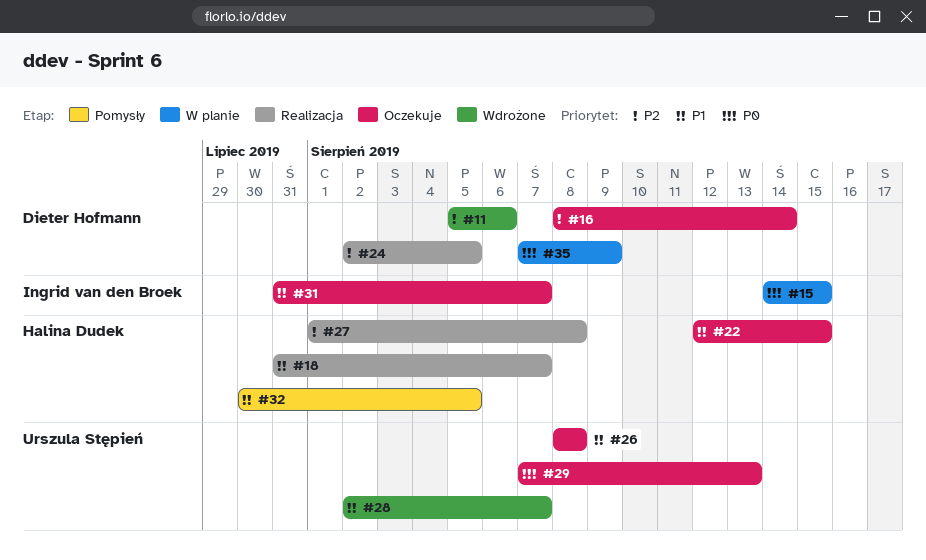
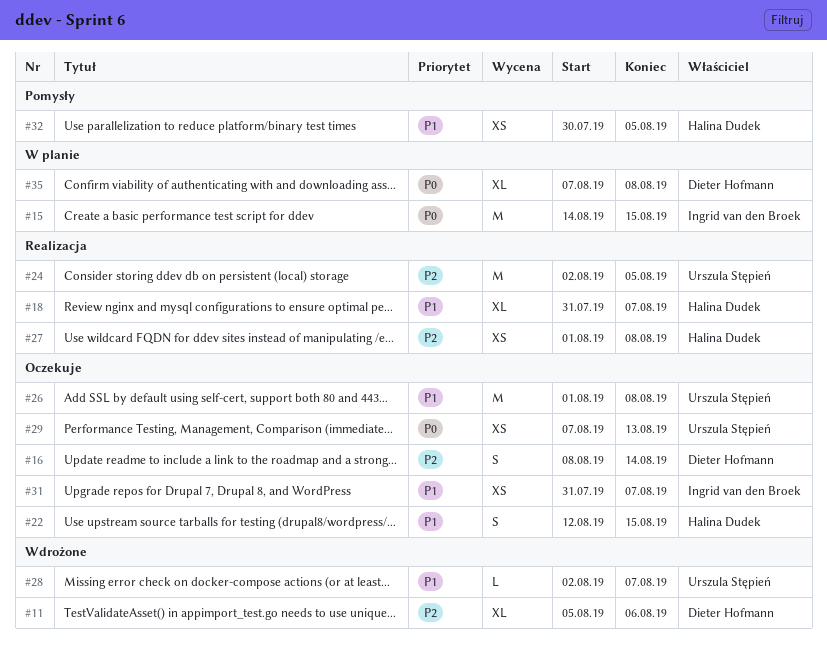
#24, owner: Dieter Hofmann -> Urszula Stępień
#26, start: Aug 8 -> Aug 1
#35, due: Aug 9 -> Aug 8

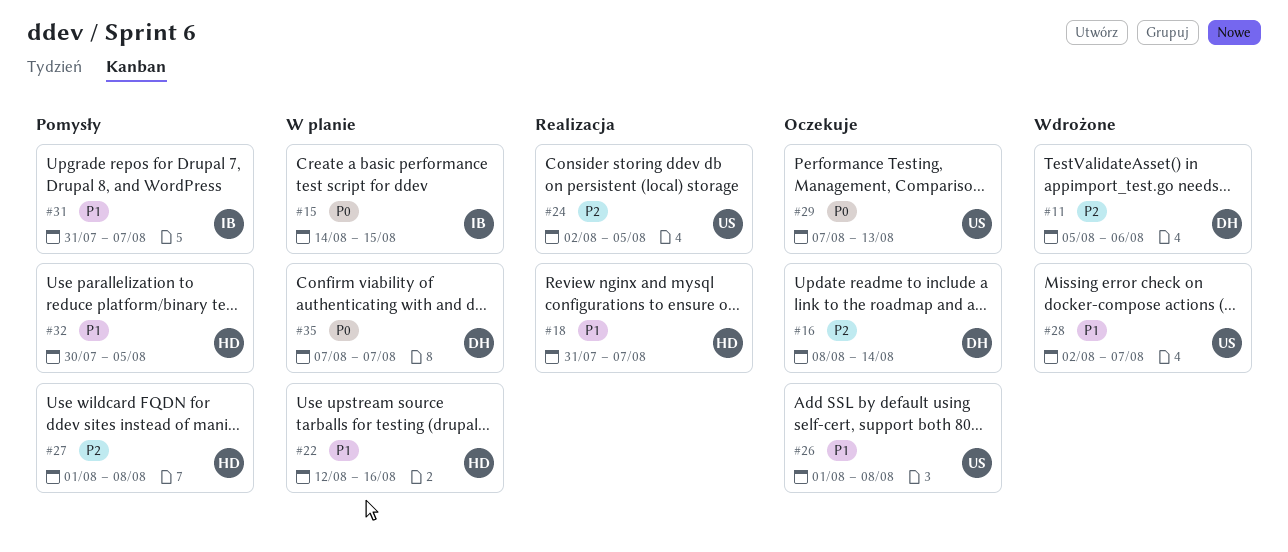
#22, status: Oczekuje -> W planie
#22, due: Aug 15 -> Aug 16
#27, status: Realizacja -> Pomysły
#31, status: Oczekuje -> Pomysły
#35, due: Aug 8 -> Aug 7

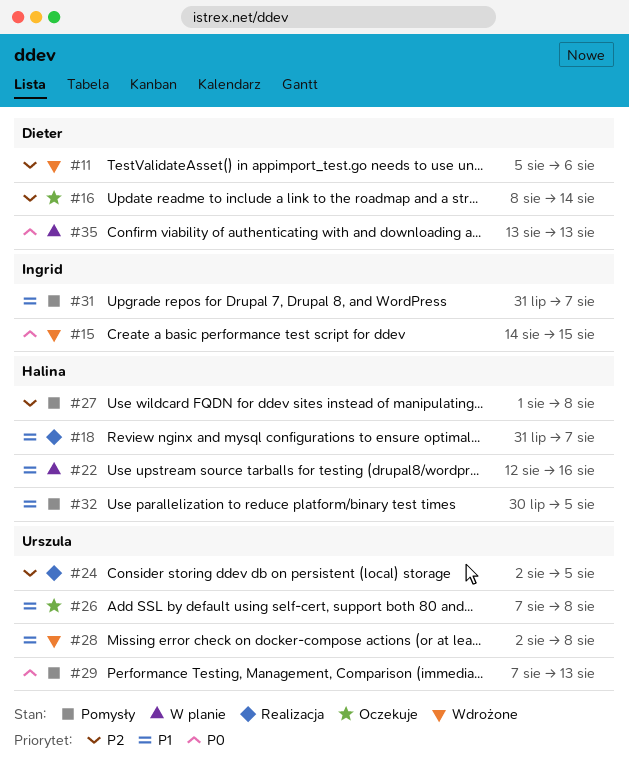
#15, status: W planie -> Wdrożone
#26, start: Aug 1 -> Aug 7
#28, due: Aug 7 -> Aug 8
#29, status: Oczekuje -> Pomysły
#35, start: Aug 7 -> Aug 13
#35, due: Aug 7 -> Aug 13

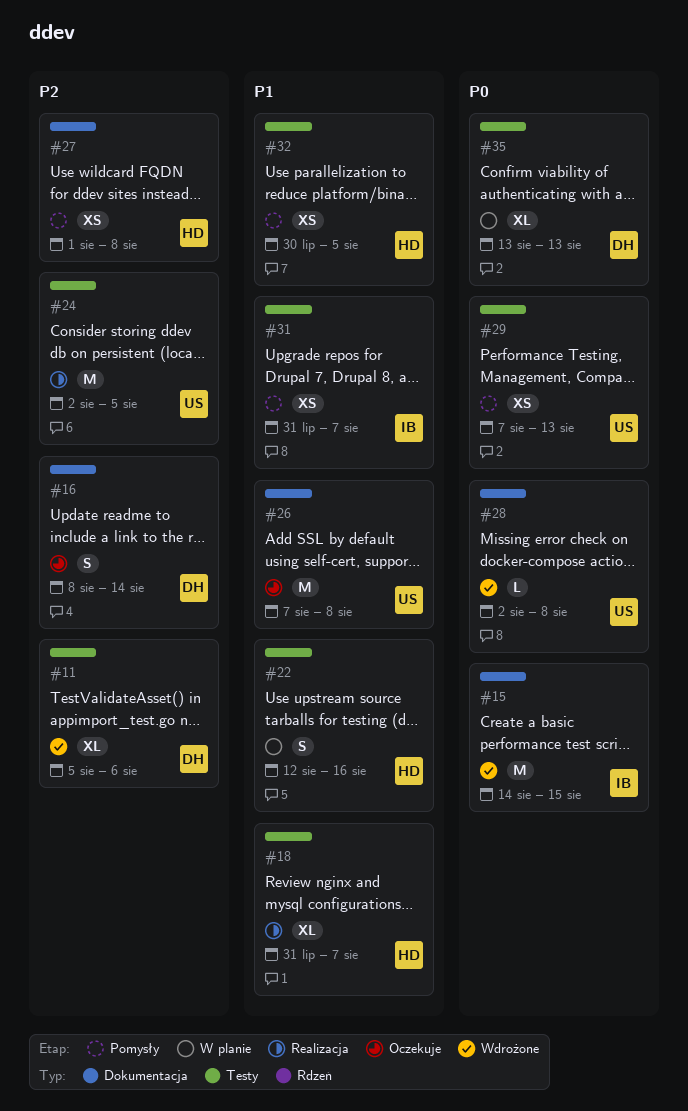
#28, priority: P1 -> P0

